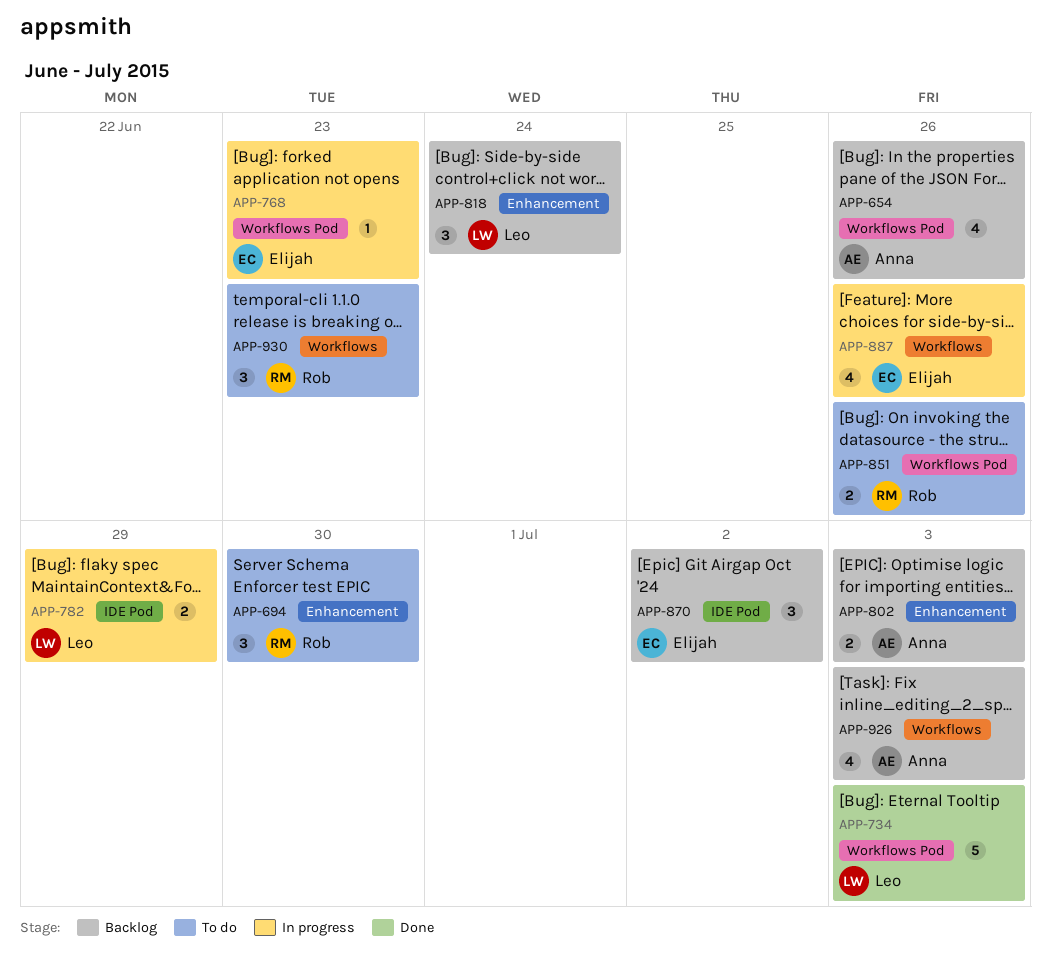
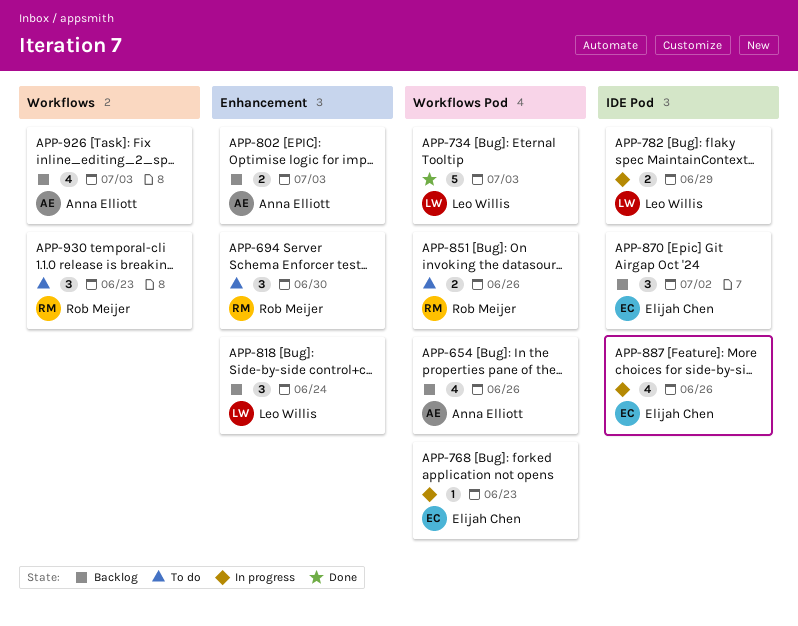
APP-887, label: Workflows -> IDE Pod

